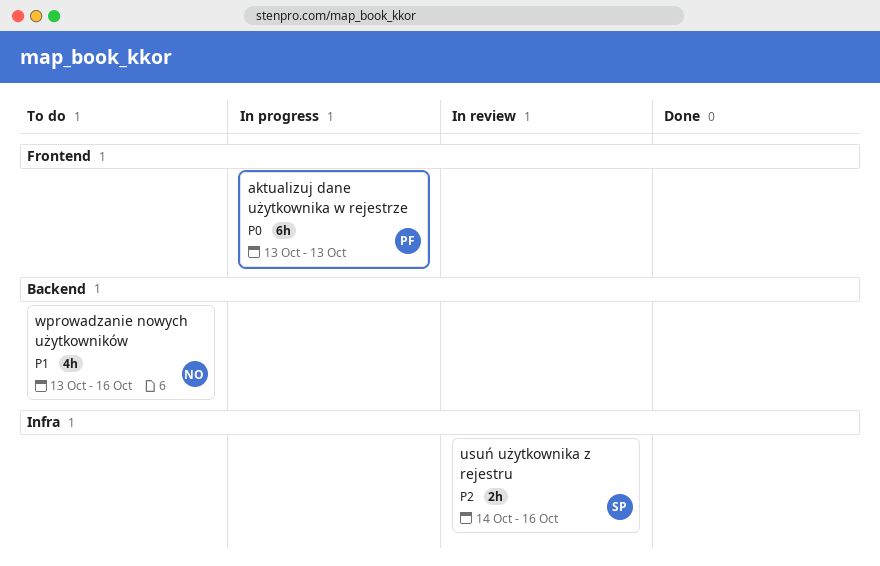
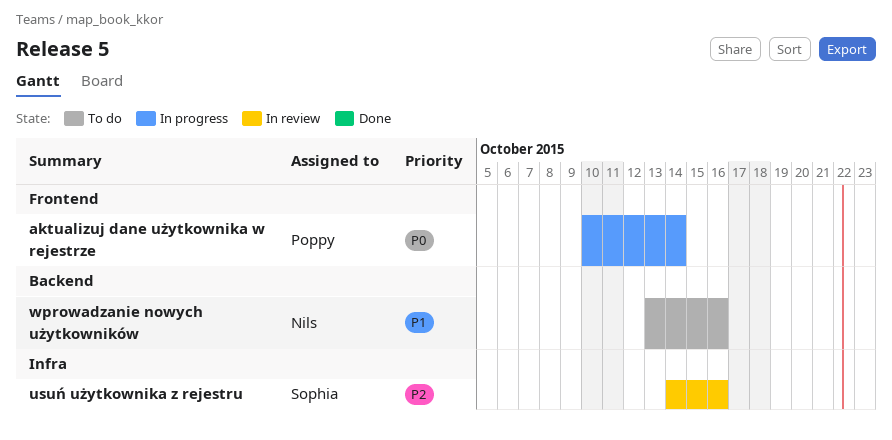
aktualizuj dane użytkownika w rejestrze, start: Oct 13 -> Oct 10
aktualizuj dane użytkownika w rejestrze, due: Oct 13 -> Oct 14

